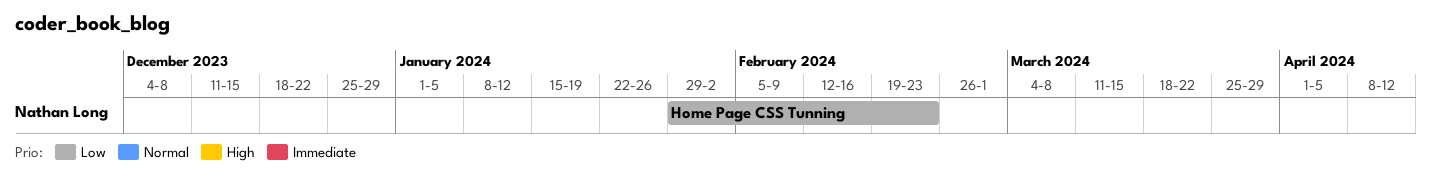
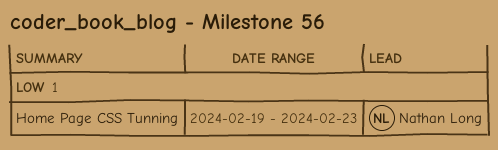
Home Page CSS Tunning, start: Jan 29 -> Feb 19

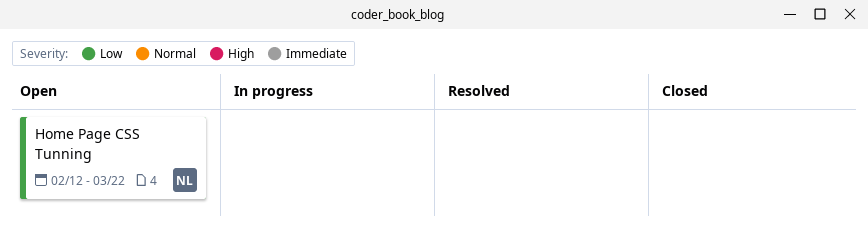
Home Page CSS Tunning, start: Feb 19 -> Feb 12
Home Page CSS Tunning, due: Feb 23 -> Mar 22

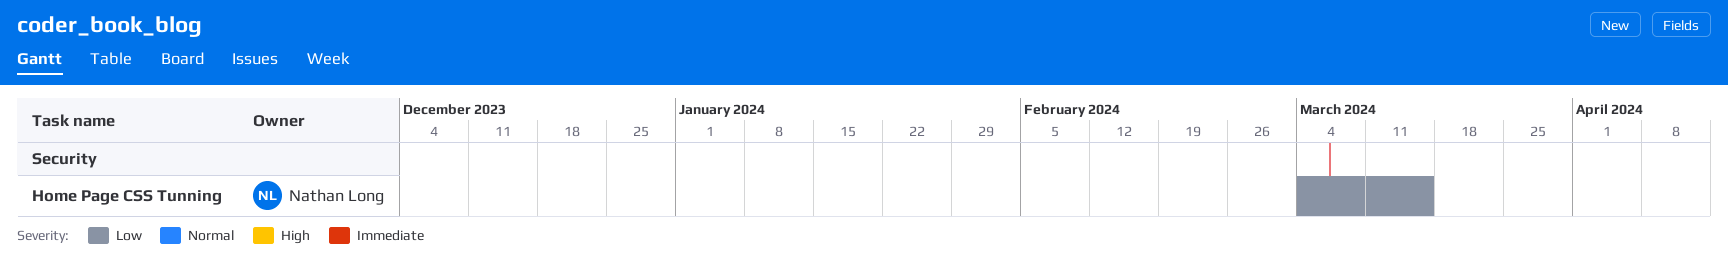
Home Page CSS Tunning, start: Feb 12 -> Mar 4
Home Page CSS Tunning, due: Mar 22 -> Mar 15

